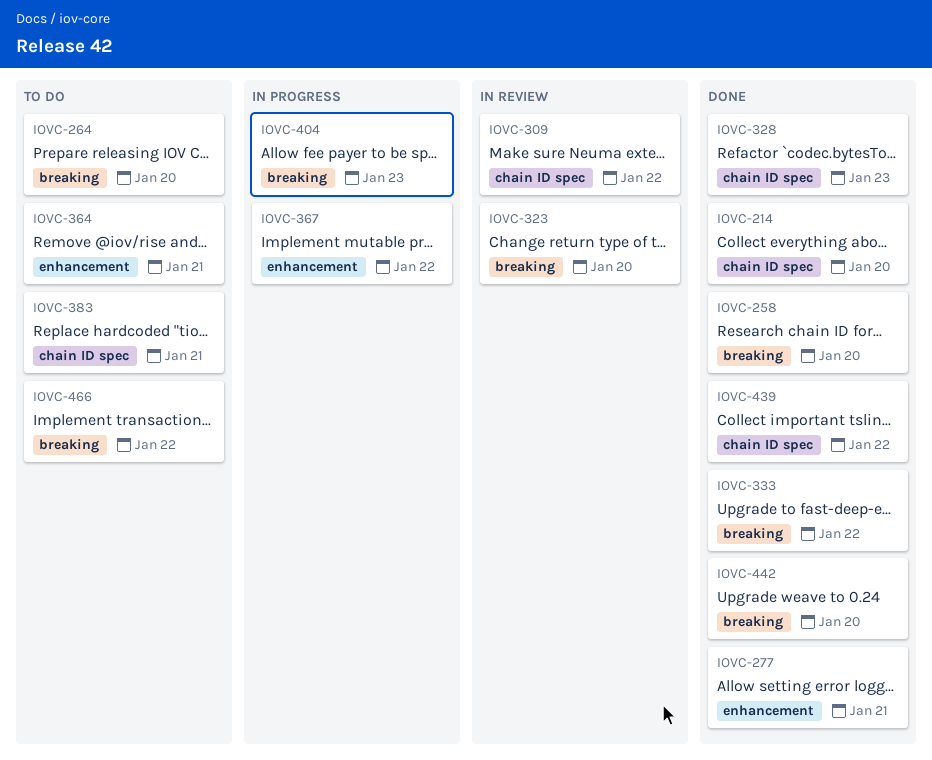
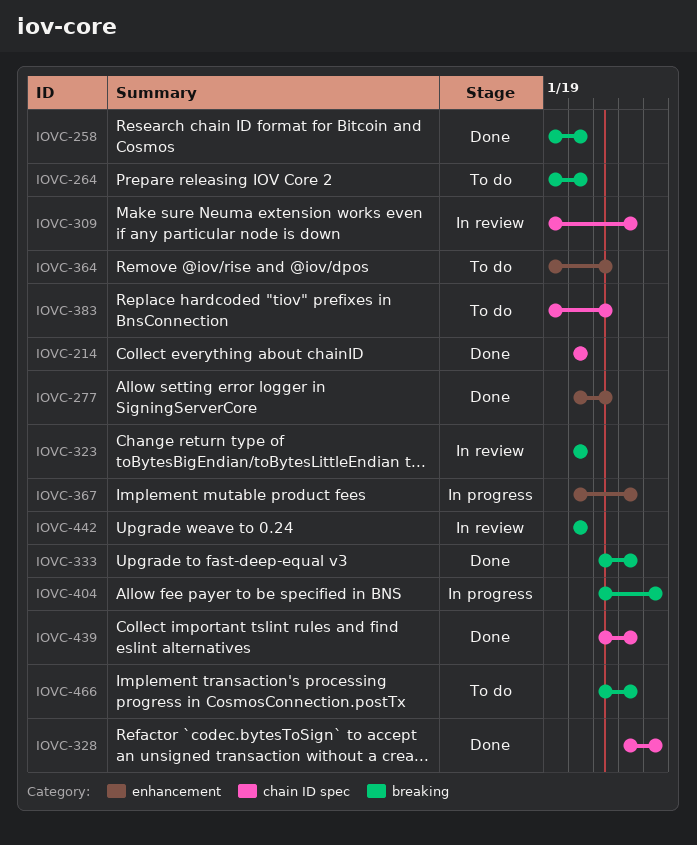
IOVC-442, status: Done -> In review

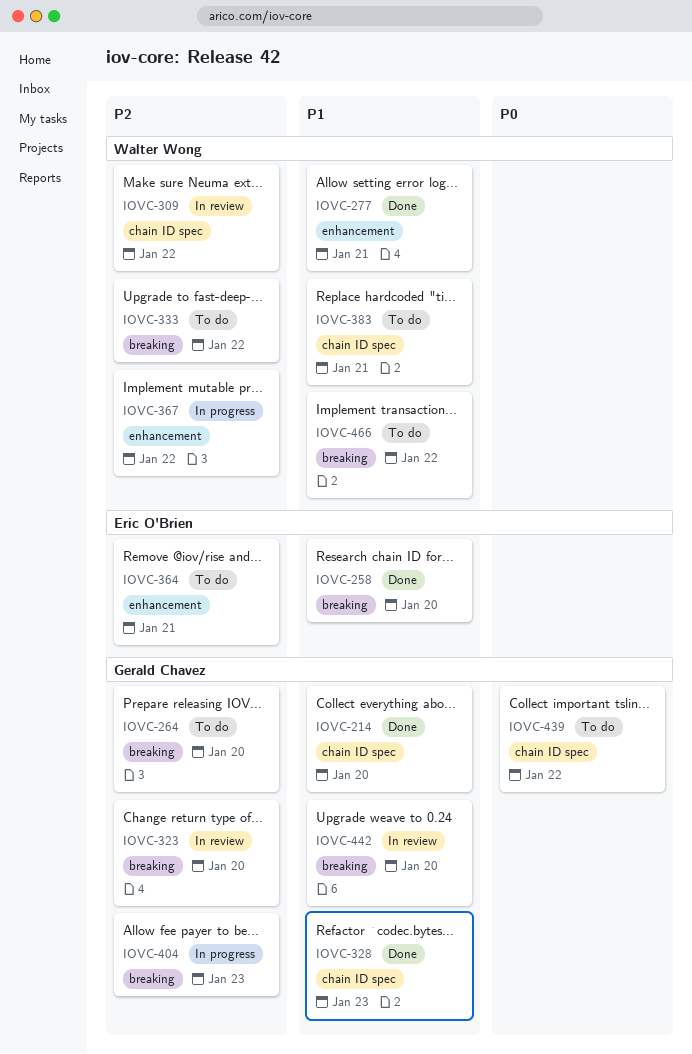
IOVC-333, status: Done -> To do
IOVC-439, status: Done -> To do

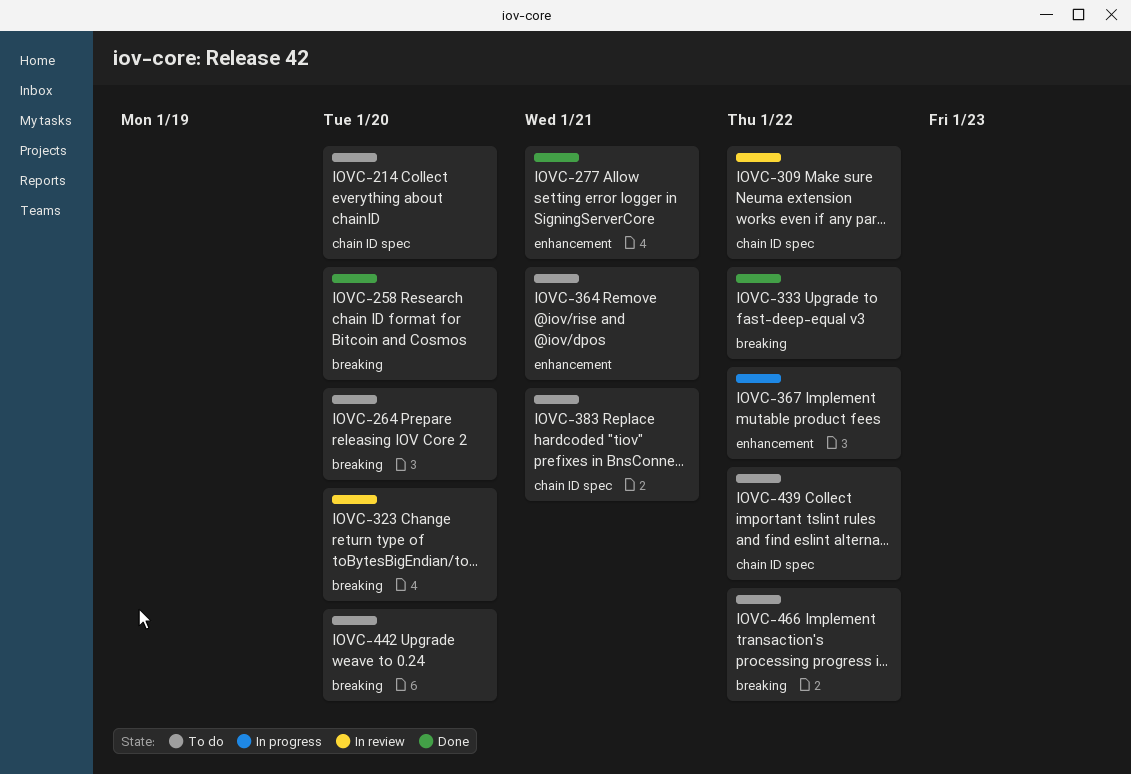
IOVC-214, status: Done -> To do
IOVC-328: present -> none
IOVC-333, status: To do -> Done
IOVC-404: present -> none
IOVC-442, status: In review -> To do

